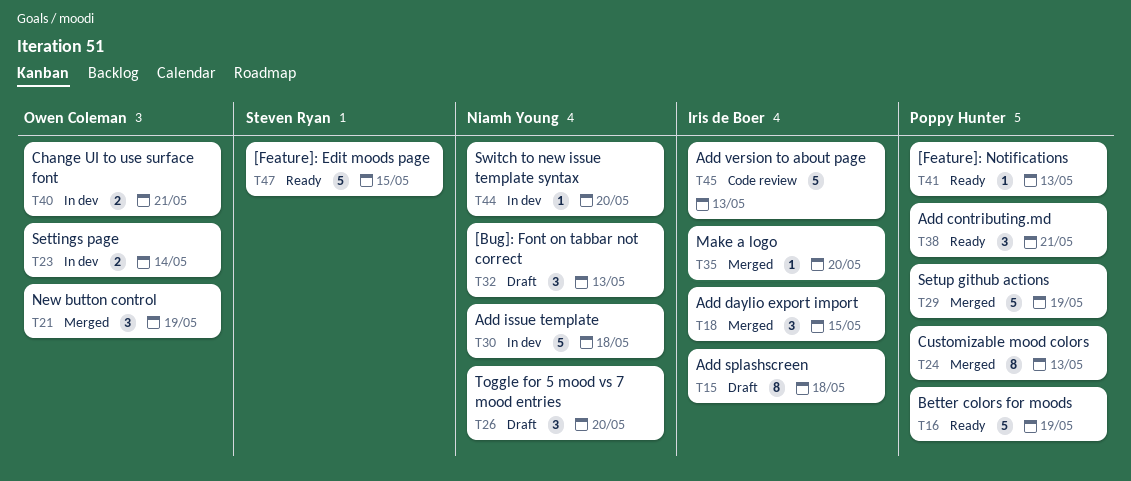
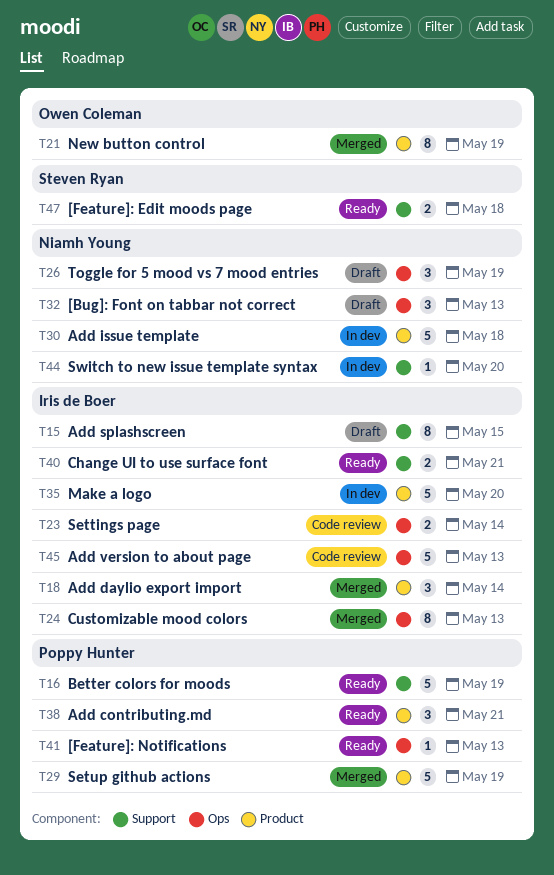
T15, due: May 18 -> May 15
T18, due: May 15 -> May 14
T21, estimate: 3 -> 8
T23, status: In dev -> Code review
T23, owner: Owen Coleman -> Iris de Boer
T24, owner: Poppy Hunter -> Iris de Boer
T26, due: May 20 -> May 19
T35, status: Merged -> In dev
T35, estimate: 1 -> 5
T40, status: In dev -> Ready
T40, owner: Owen Coleman -> Iris de Boer
T47, estimate: 5 -> 2
T47, due: May 15 -> May 18

